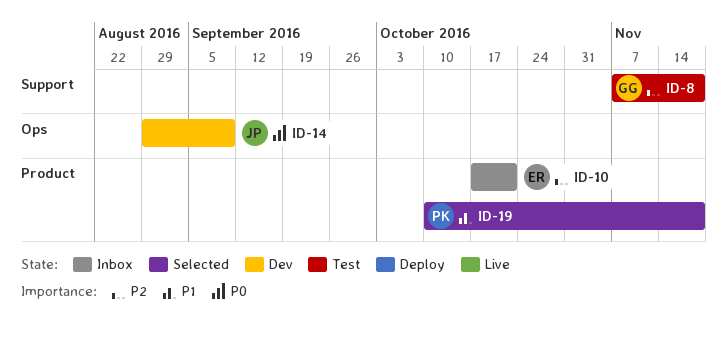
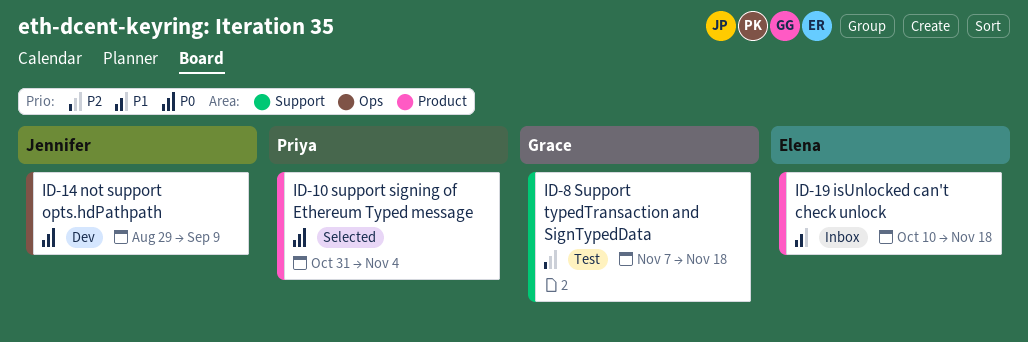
ID-10, status: Inbox -> Selected
ID-10, owner: Elena -> Priya
ID-10, priority: P2 -> P0
ID-10, start: Oct 17 -> Oct 31
ID-10, due: Oct 21 -> Nov 4
ID-19, status: Selected -> Inbox
ID-19, owner: Priya -> Elena

